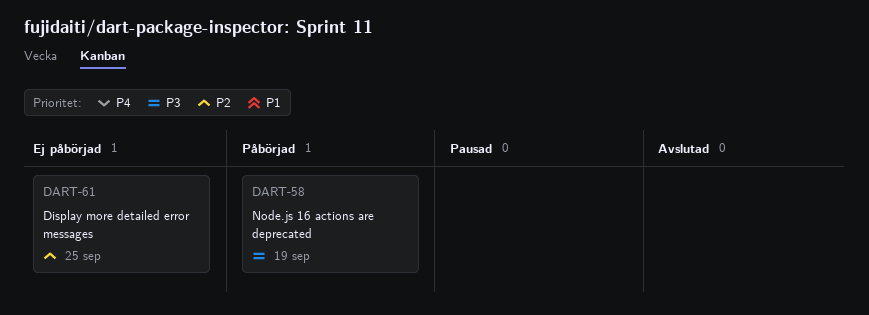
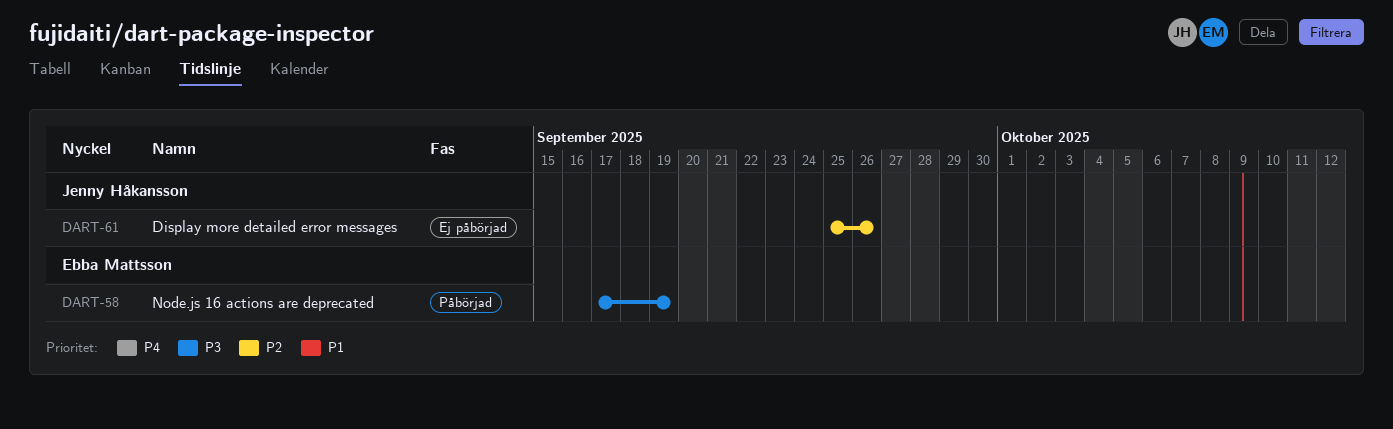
DART-61, due: Sep 25 -> Sep 26

